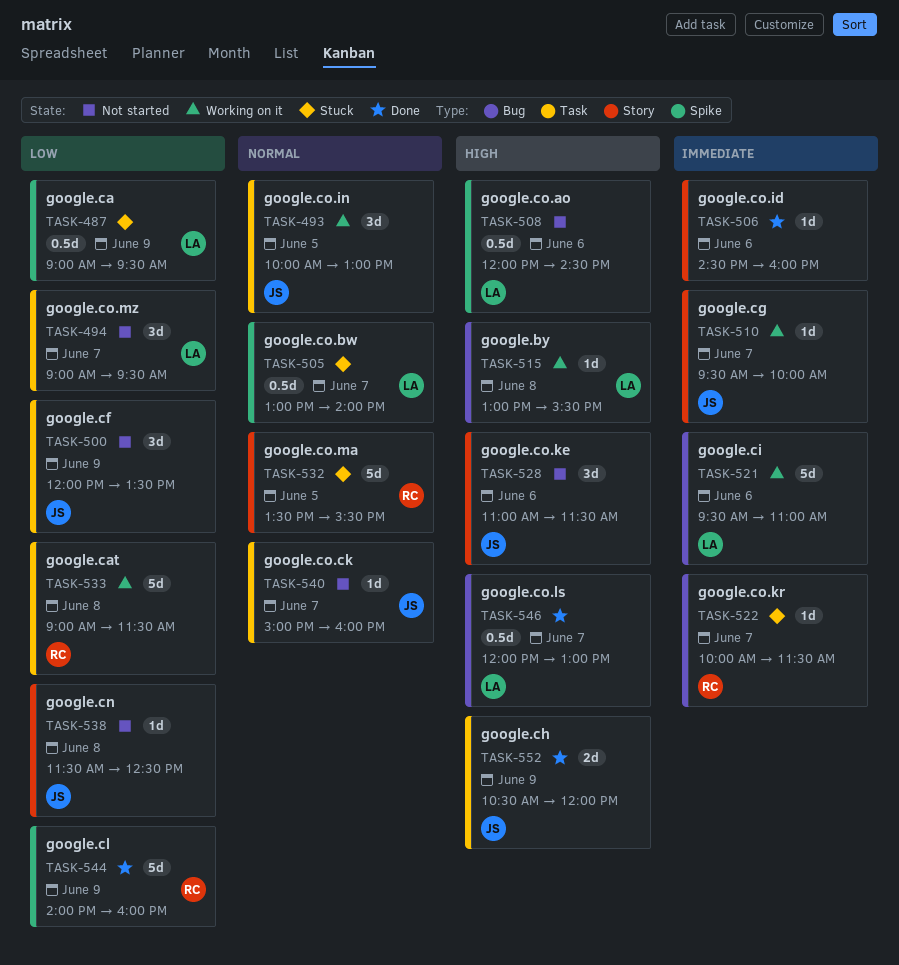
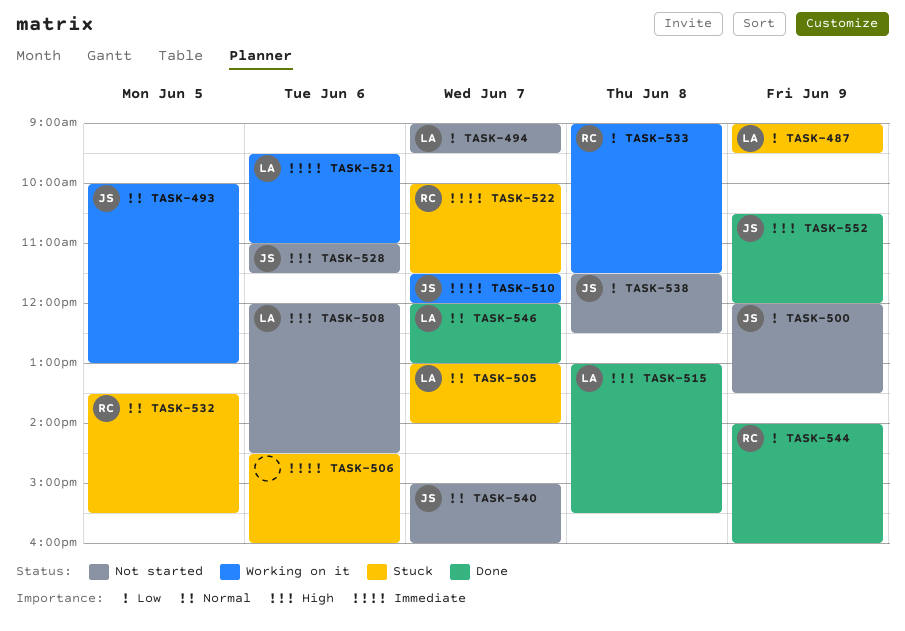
TASK-506, status: Done -> Stuck
TASK-510, begins: 09:30 -> 11:30
TASK-510, ends: 10:00 -> 12:00
TASK-515, status: Working on it -> Done
TASK-546, priority: High -> Normal

